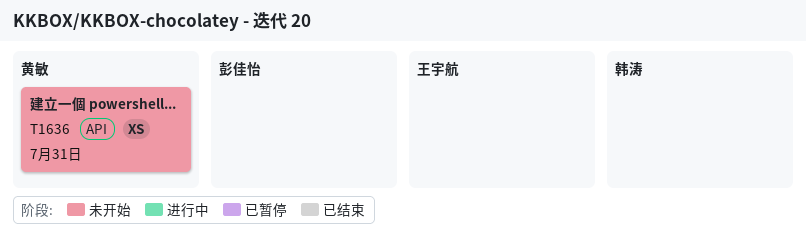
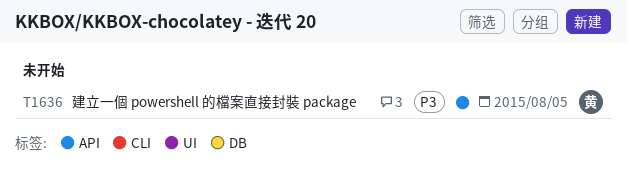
T1636, due: Jul 31 -> Aug 5

